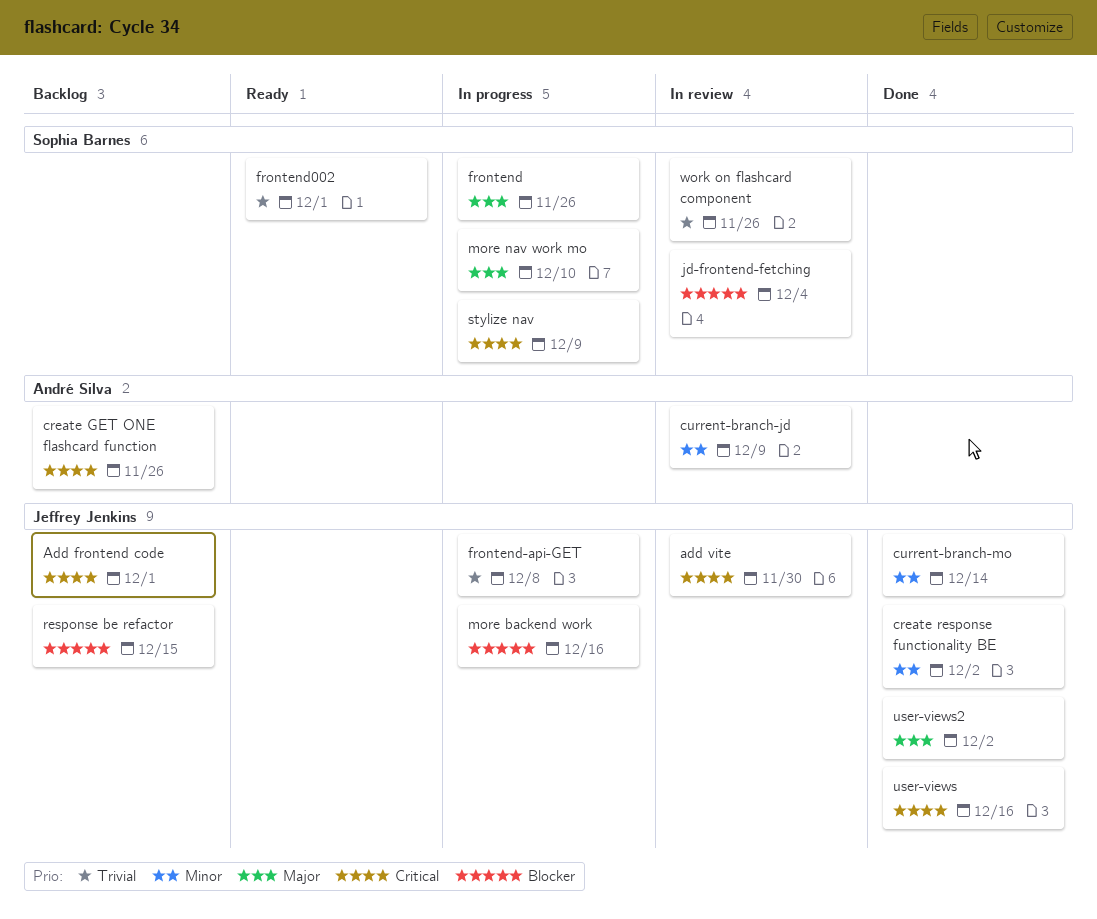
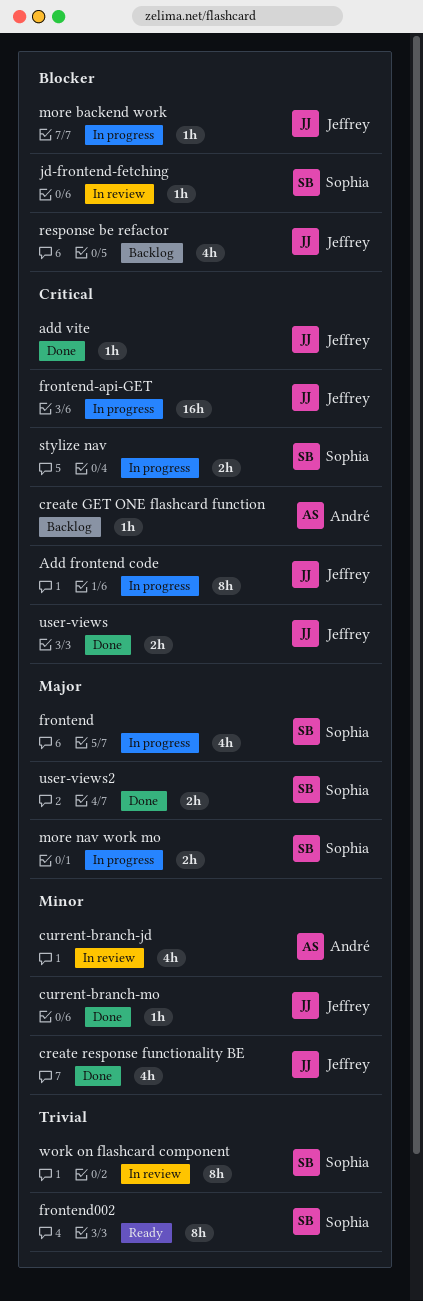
Add frontend code, status: Backlog -> In progress
add vite, status: In review -> Done
frontend-api-GET, priority: Trivial -> Critical
user-views2, owner: Jeffrey Jenkins -> Sophia Barnes

